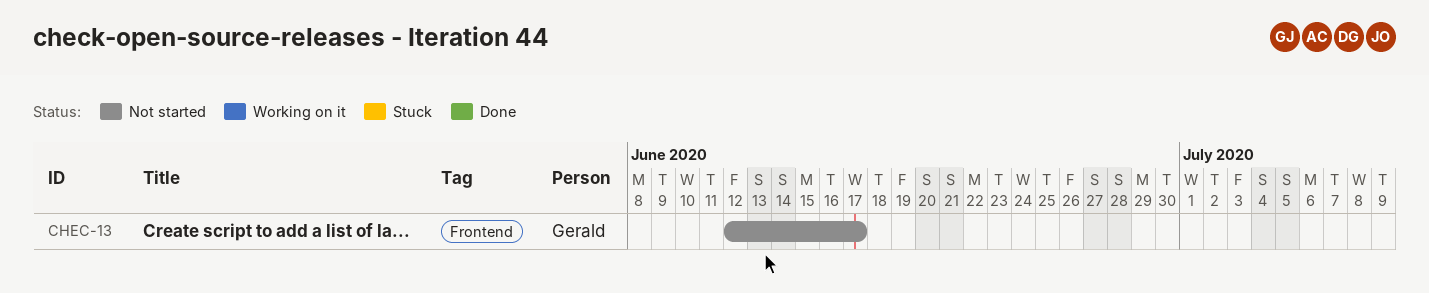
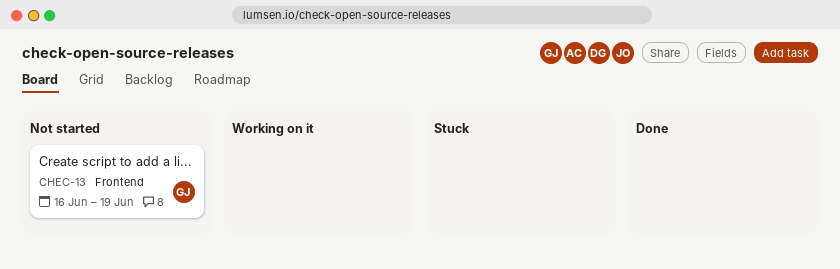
CHEC-13, start: Jun 12 -> Jun 16
CHEC-13, due: Jun 17 -> Jun 19

